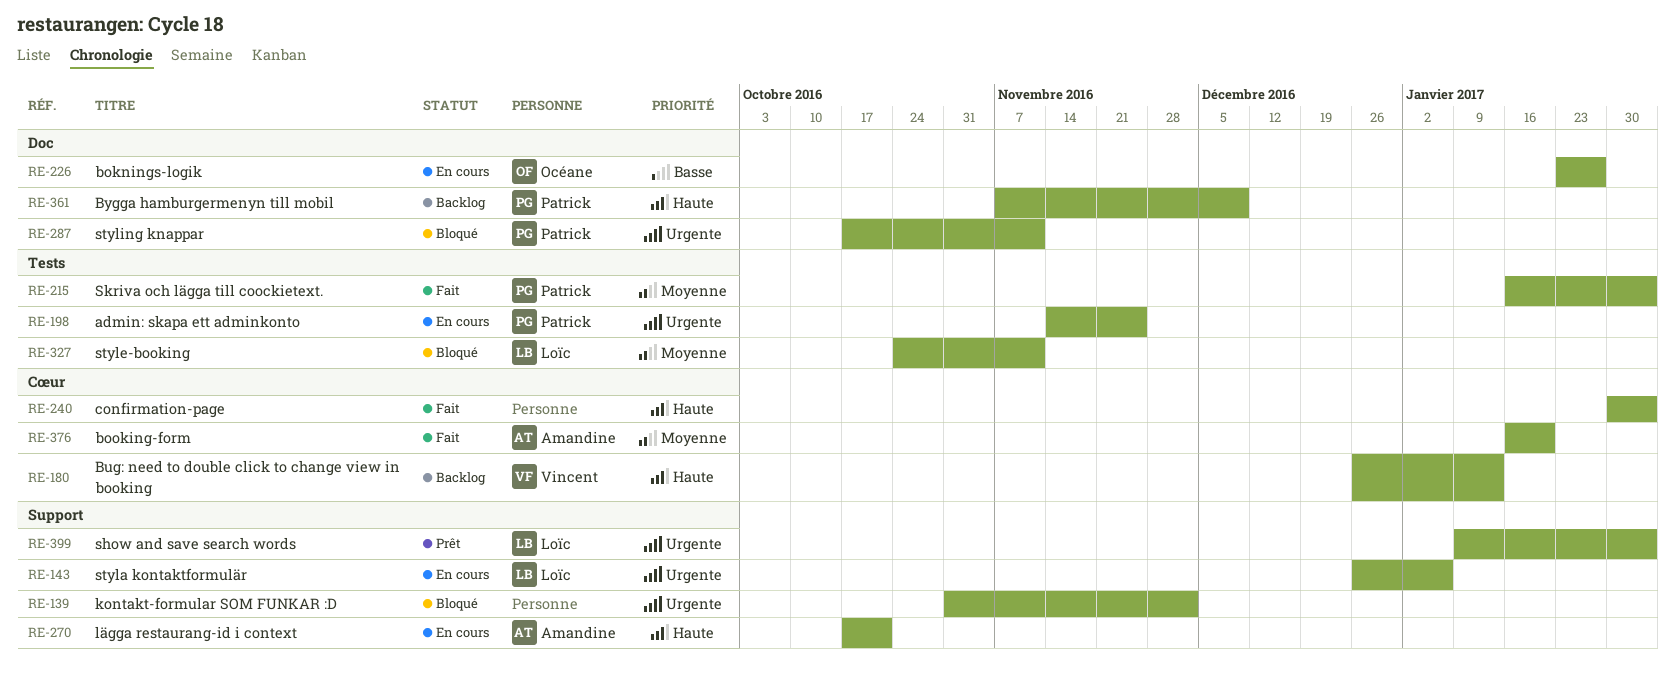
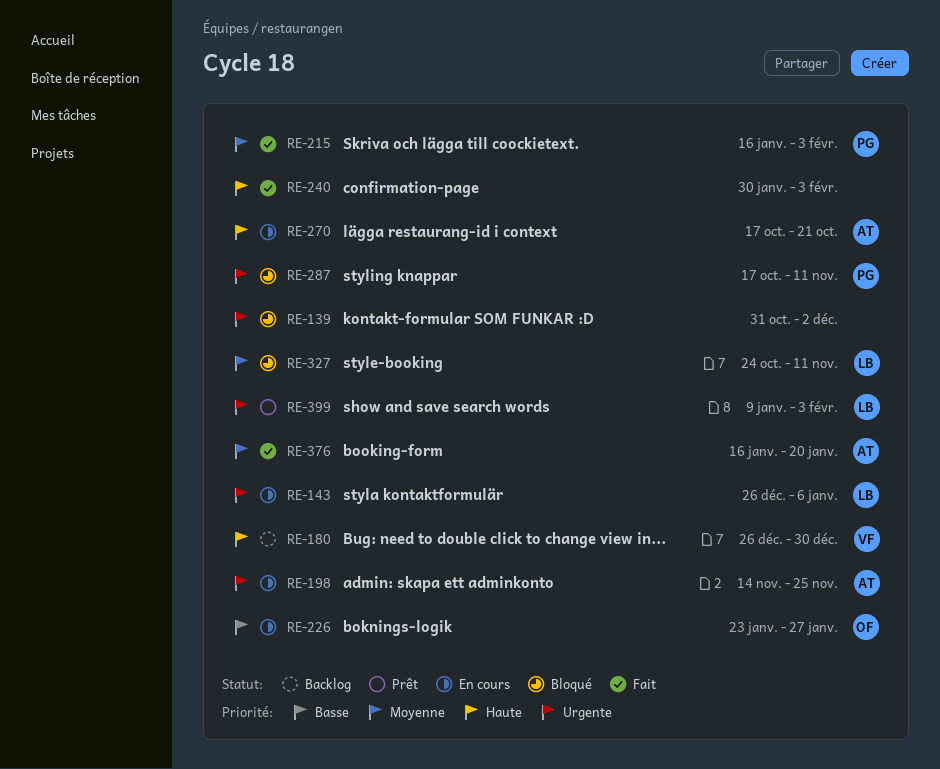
RE-180, due: Jan 13 -> Dec 30
RE-198, owner: Patrick -> Amandine
RE-361: present -> none

